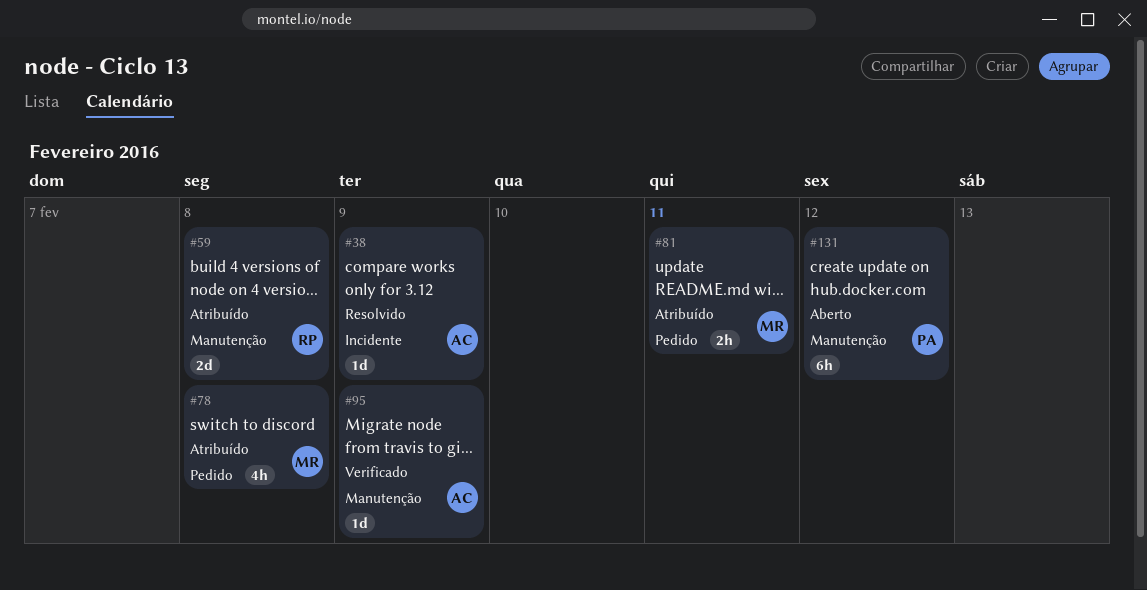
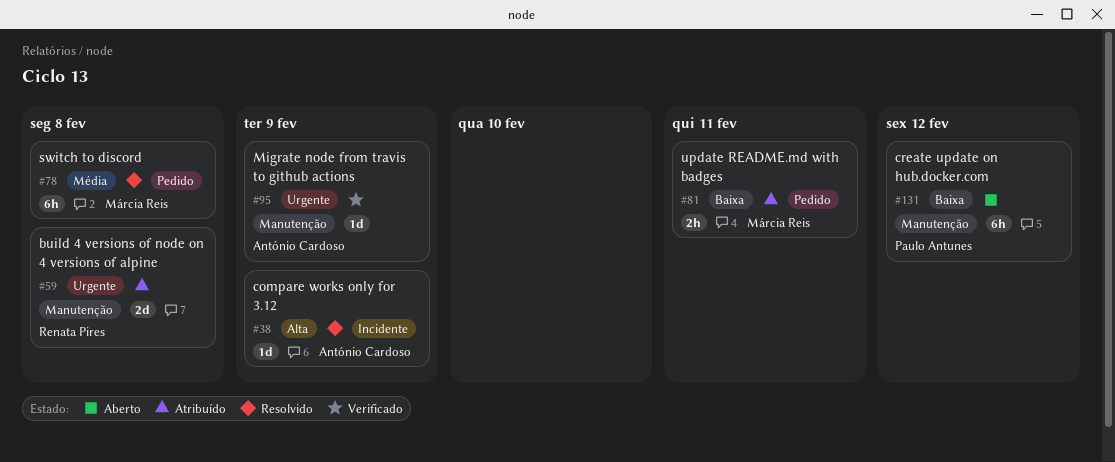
#78, status: Atribuído -> Resolvido
#78, estimate: 4h -> 6h

